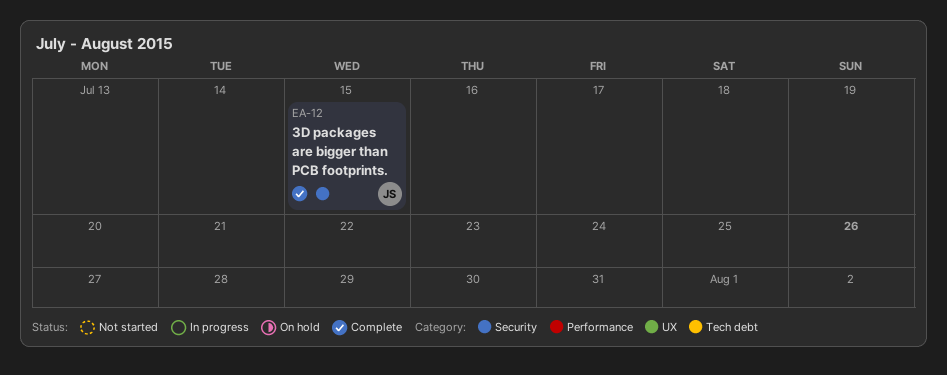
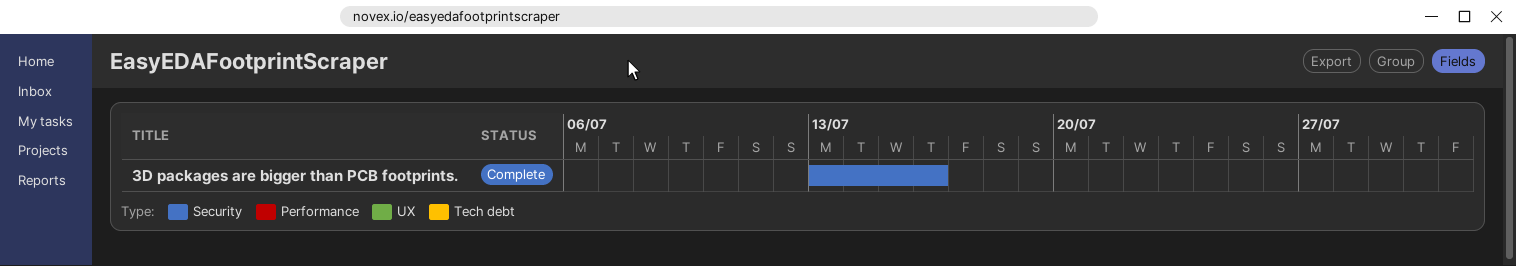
3D packages are bigger than PCB footprints., due: Jul 15 -> Jul 16

